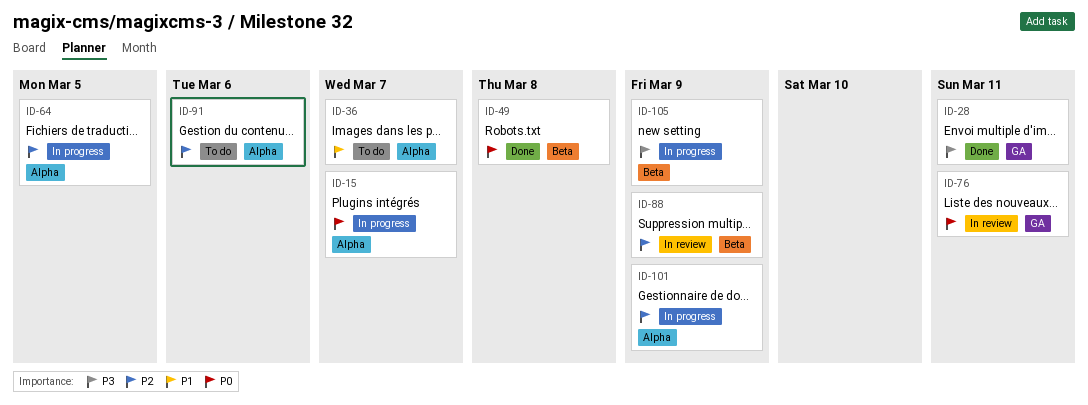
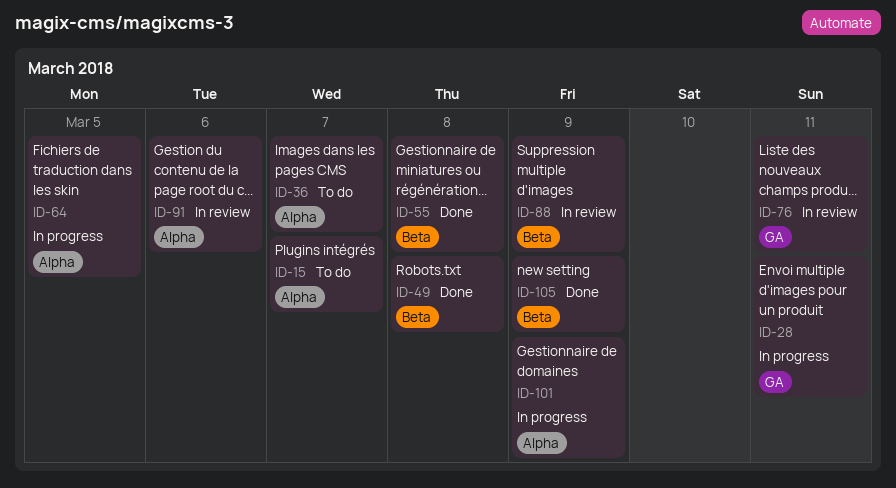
ID-15, status: In progress -> To do
ID-28, status: Done -> In progress
ID-55: none -> present
ID-91, status: To do -> In review
ID-105, status: In progress -> Done

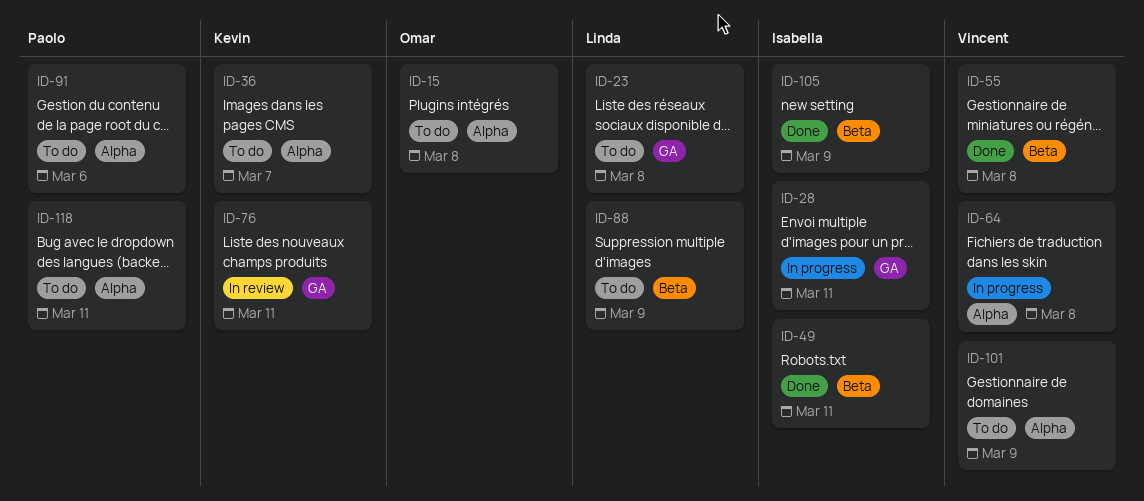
ID-15, due: Mar 7 -> Mar 8
ID-23: none -> present
ID-49, due: Mar 8 -> Mar 11
ID-64, due: Mar 5 -> Mar 8
ID-88, status: In review -> To do
ID-91, status: In review -> To do
ID-101, status: In progress -> To do
ID-118: none -> present

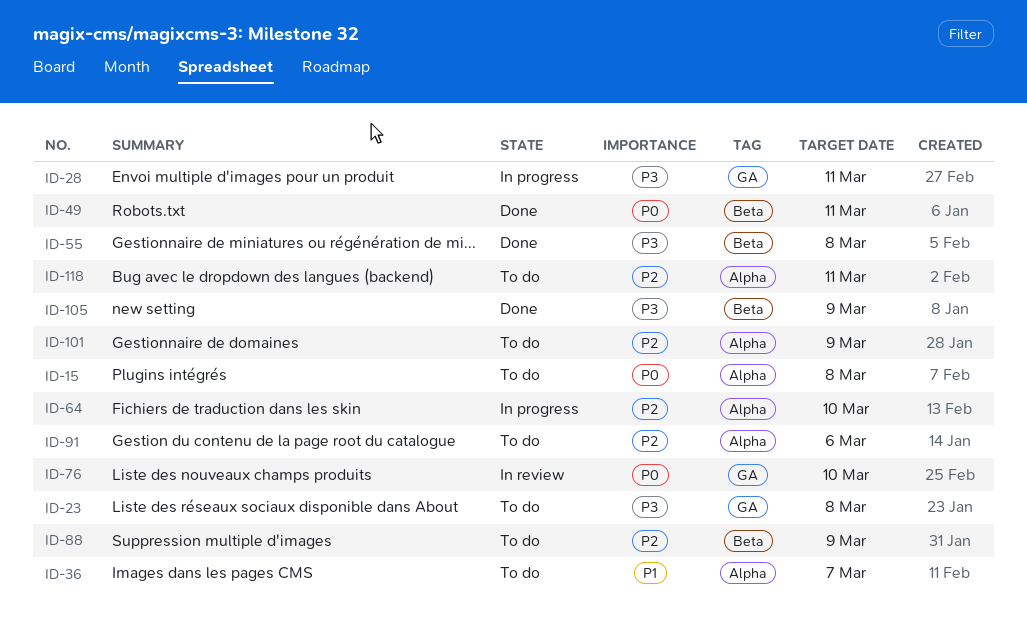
ID-64, due: Mar 8 -> Mar 10
ID-76, due: Mar 11 -> Mar 10

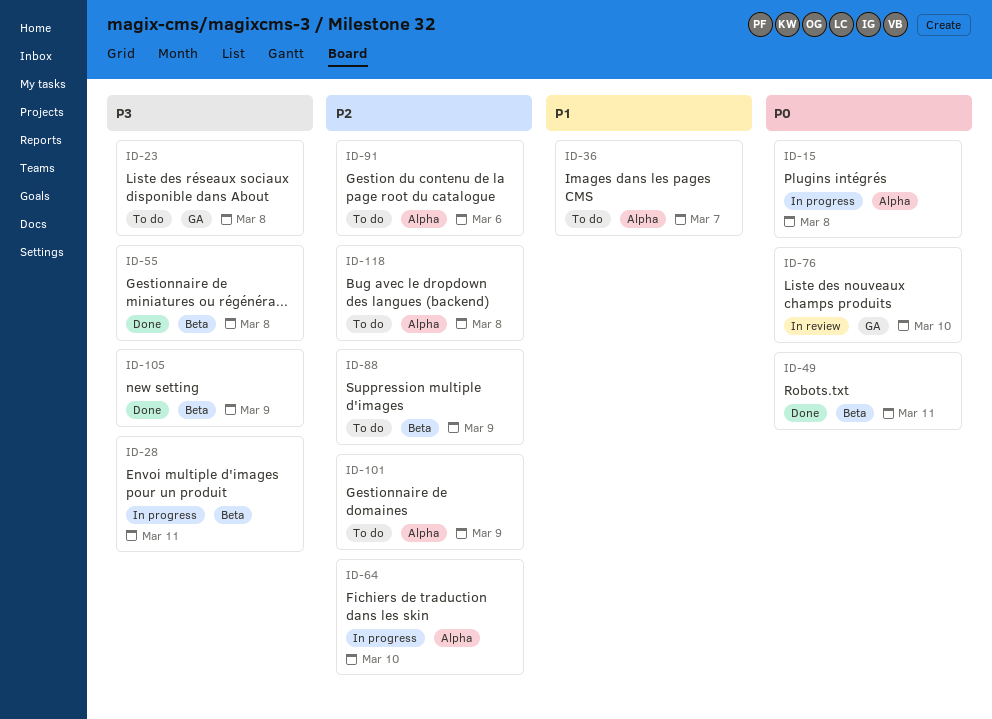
ID-15, status: To do -> In progress
ID-28, label: GA -> Beta
ID-118, due: Mar 11 -> Mar 8

